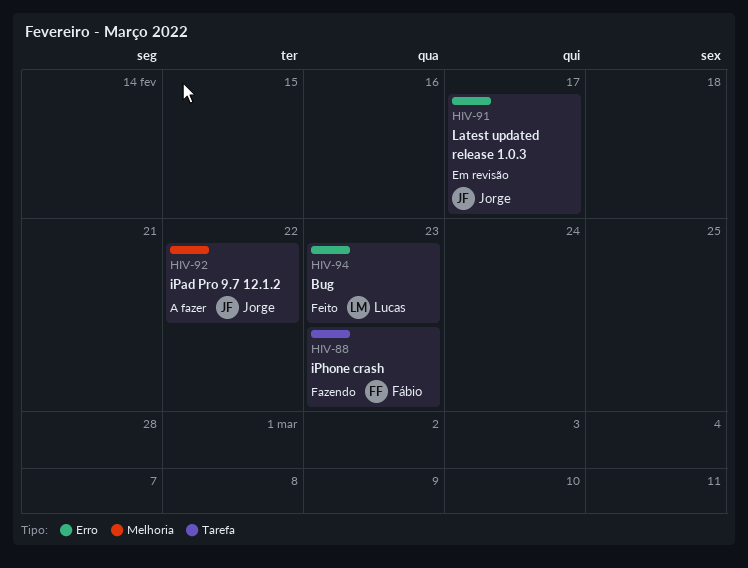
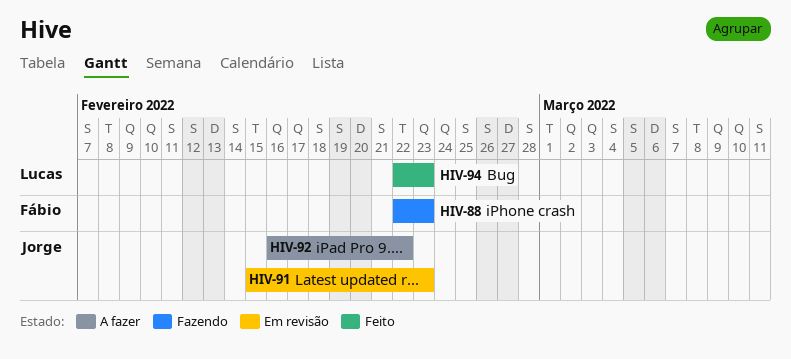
HIV-91, due: Feb 17 -> Feb 23

